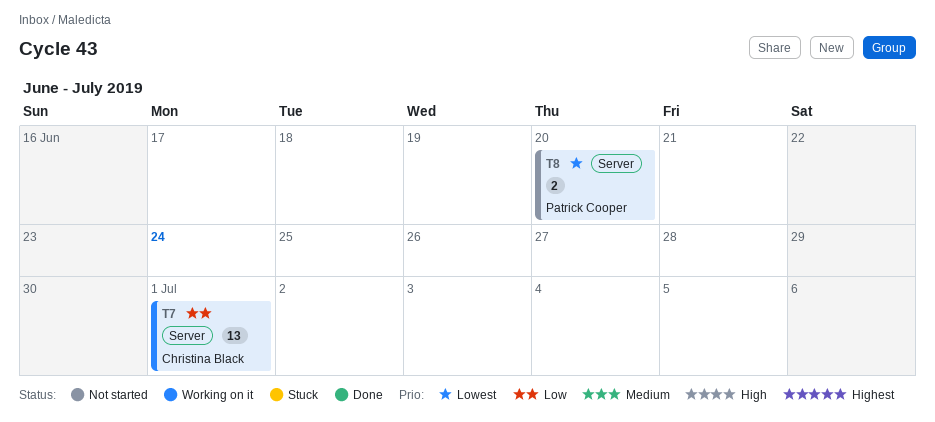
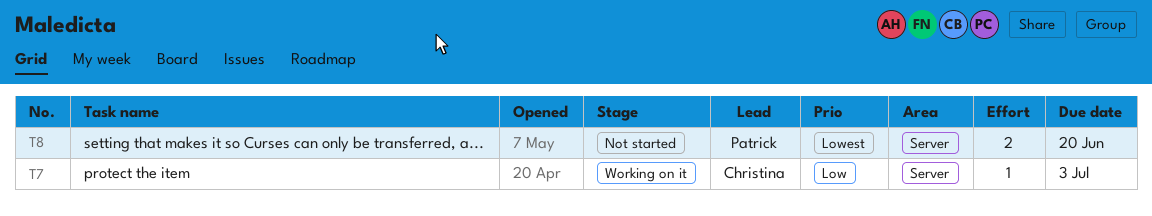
T7, estimate: 13 -> 1
T7, due: Jul 1 -> Jul 3

